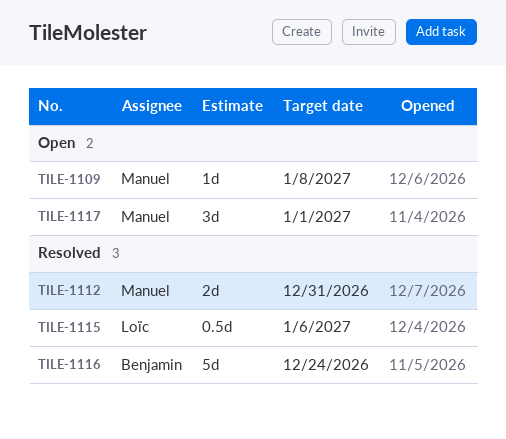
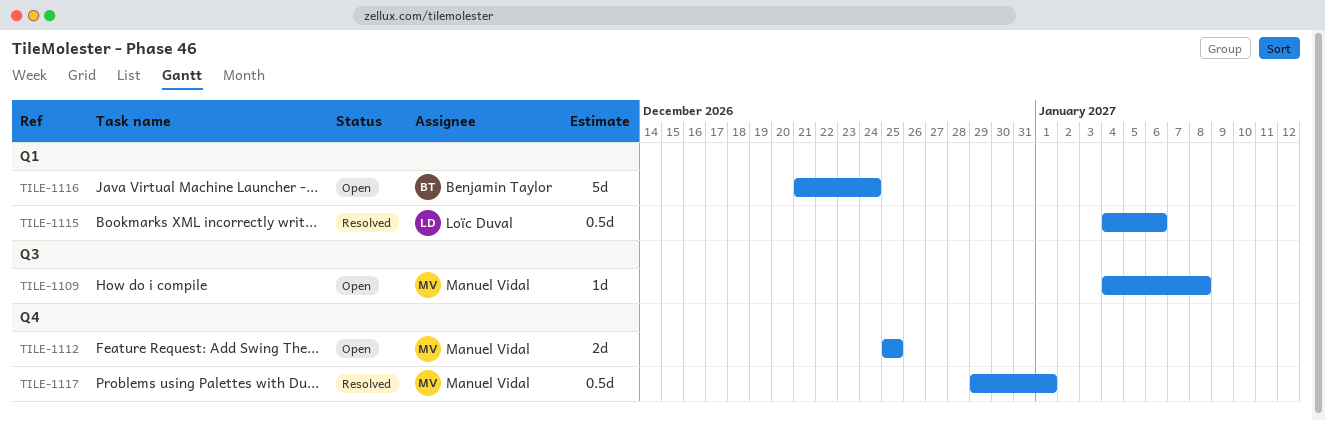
TILE-1112, status: Resolved -> Open
TILE-1112, due: Dec 31 -> Dec 25
TILE-1116, status: Resolved -> Open
TILE-1117, status: Open -> Resolved
TILE-1117, estimate: 3d -> 0.5d

